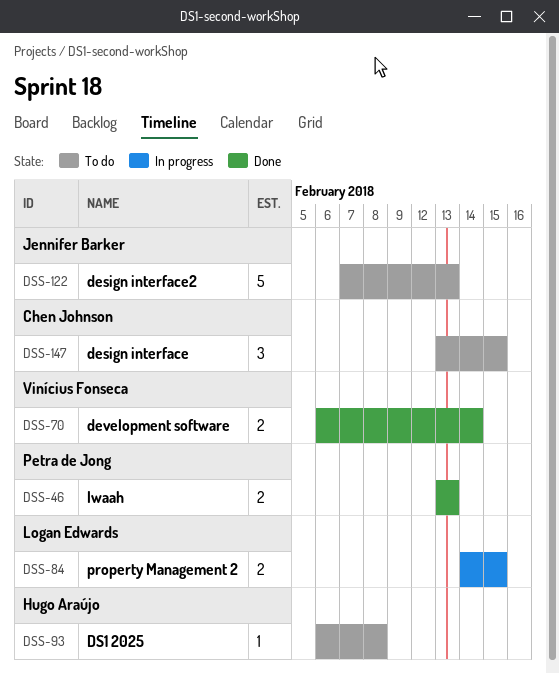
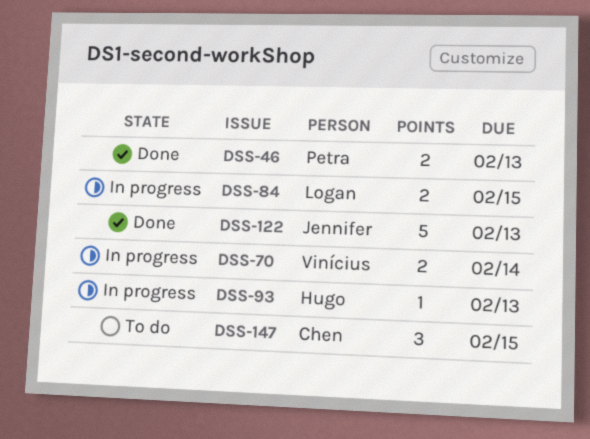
DSS-70, status: Done -> In progress
DSS-93, status: To do -> In progress
DSS-93, due: Feb 8 -> Feb 13
DSS-122, status: To do -> Done

